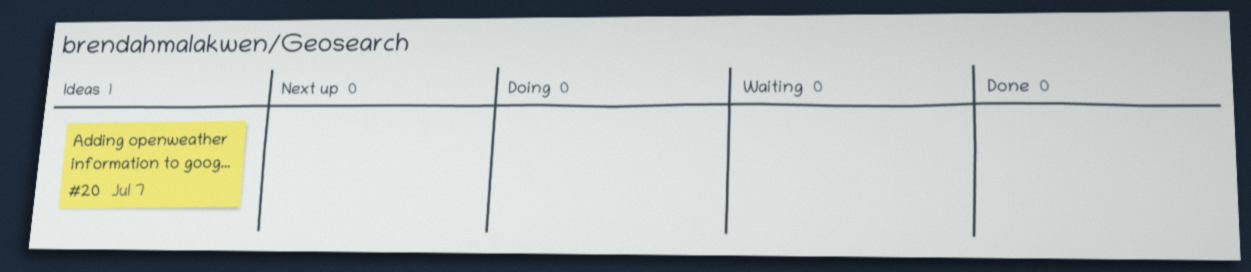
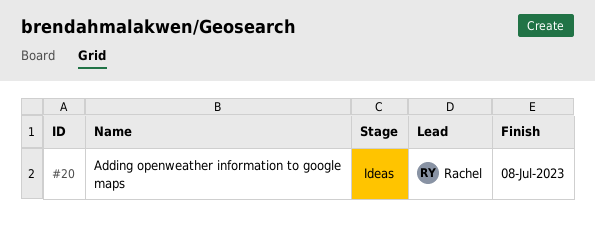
#20, due: Jul 7 -> Jul 8

